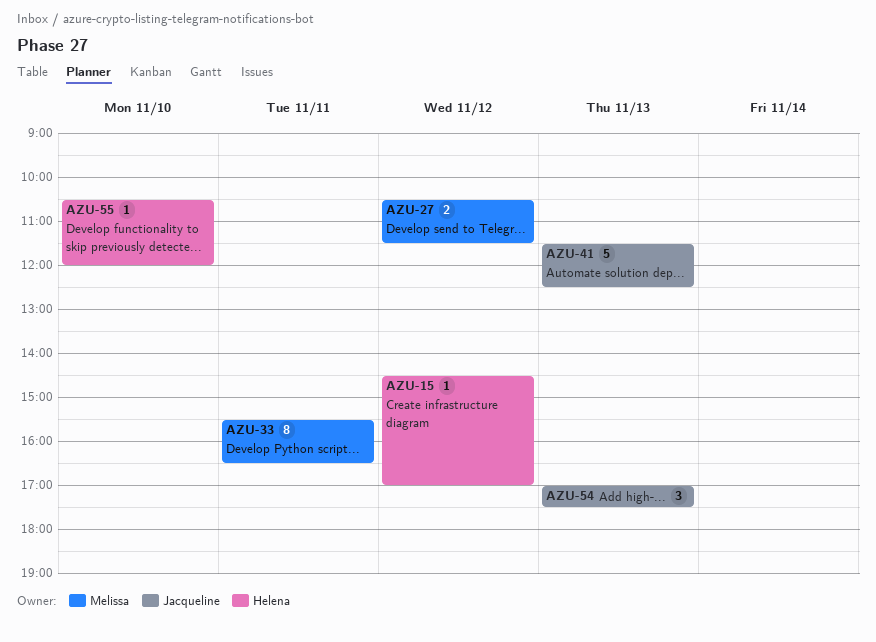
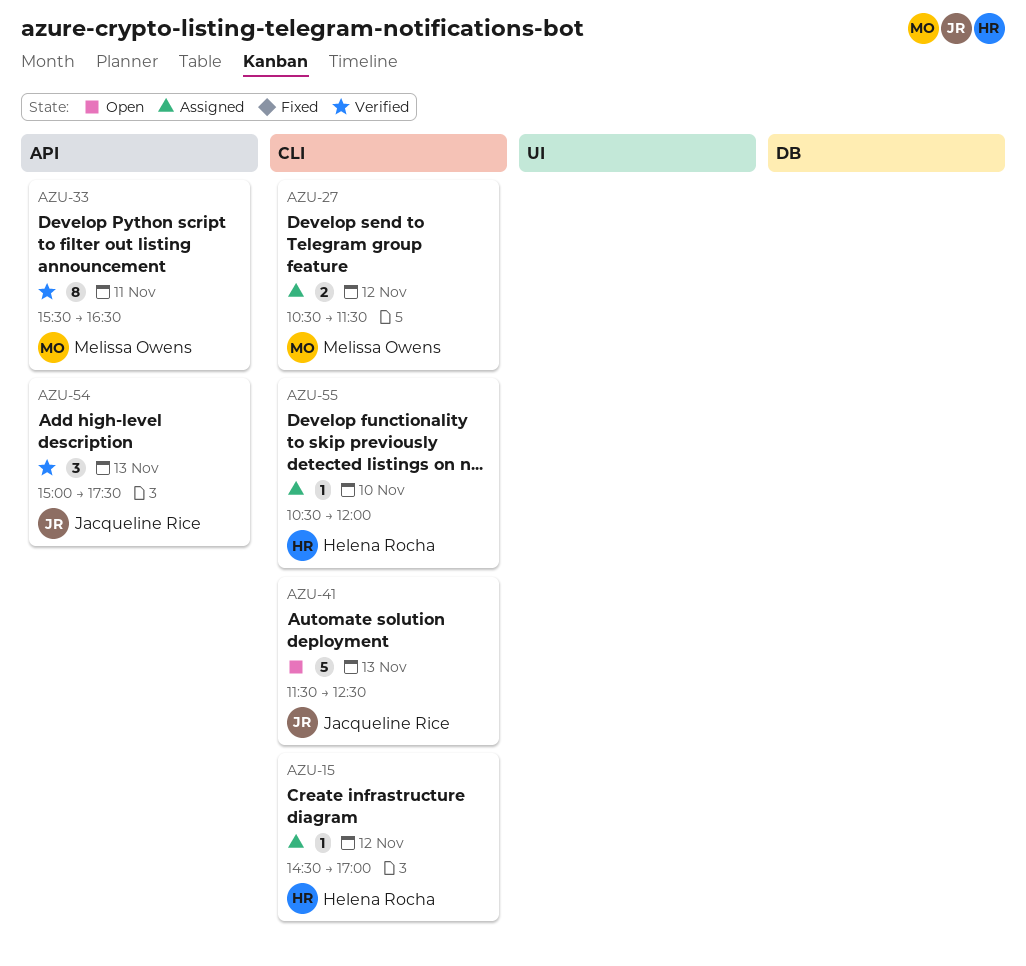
AZU-54, begins: 17:00 -> 15:00

